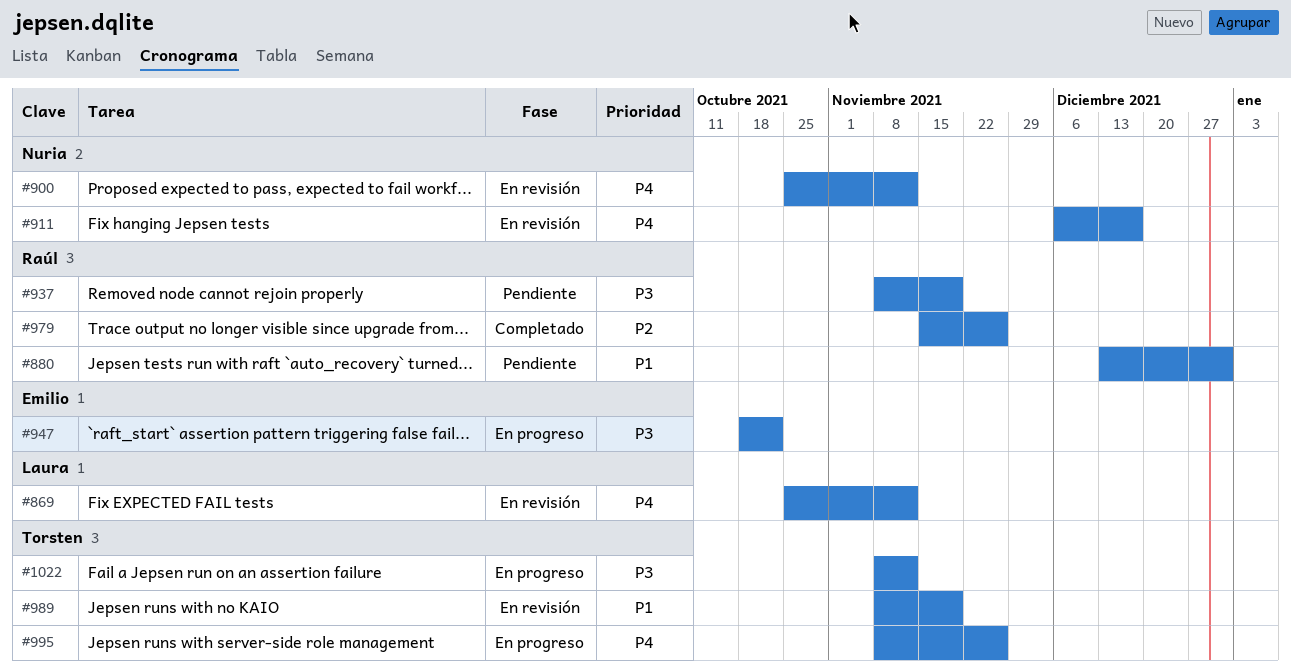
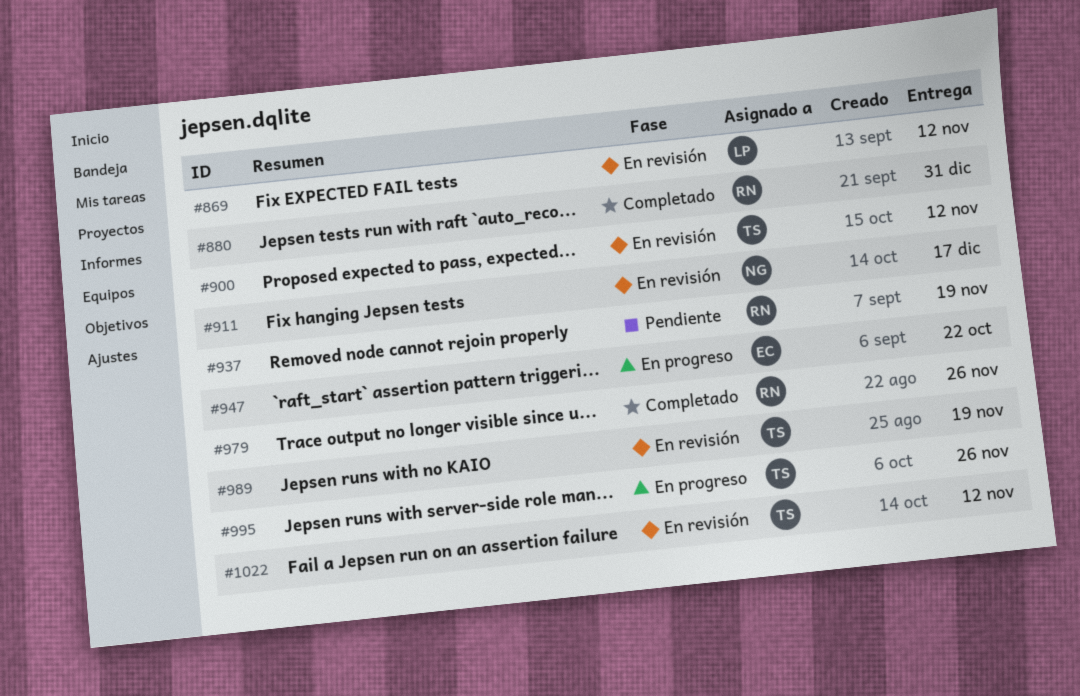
#880, status: Pendiente -> Completado
#900, owner: Nuria -> Torsten
#1022, status: En progreso -> En revisión

